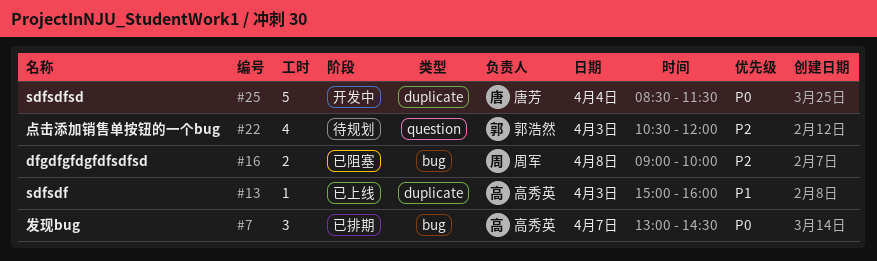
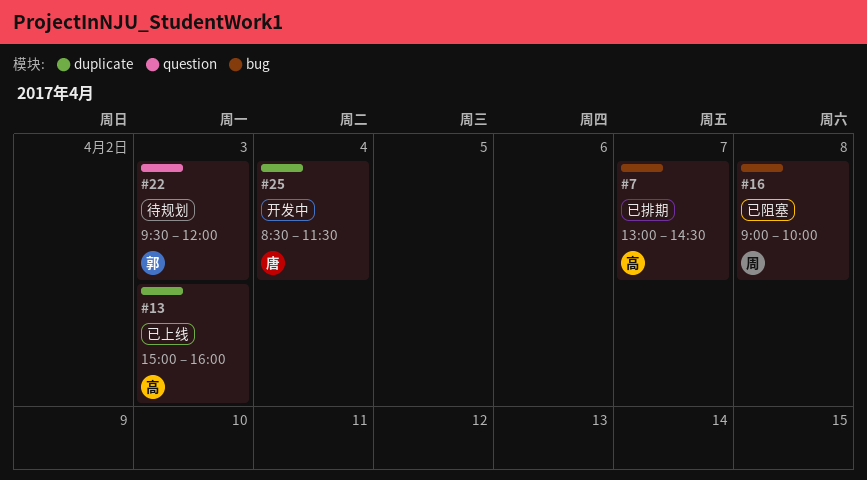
#22, begins: 10:30 -> 09:30

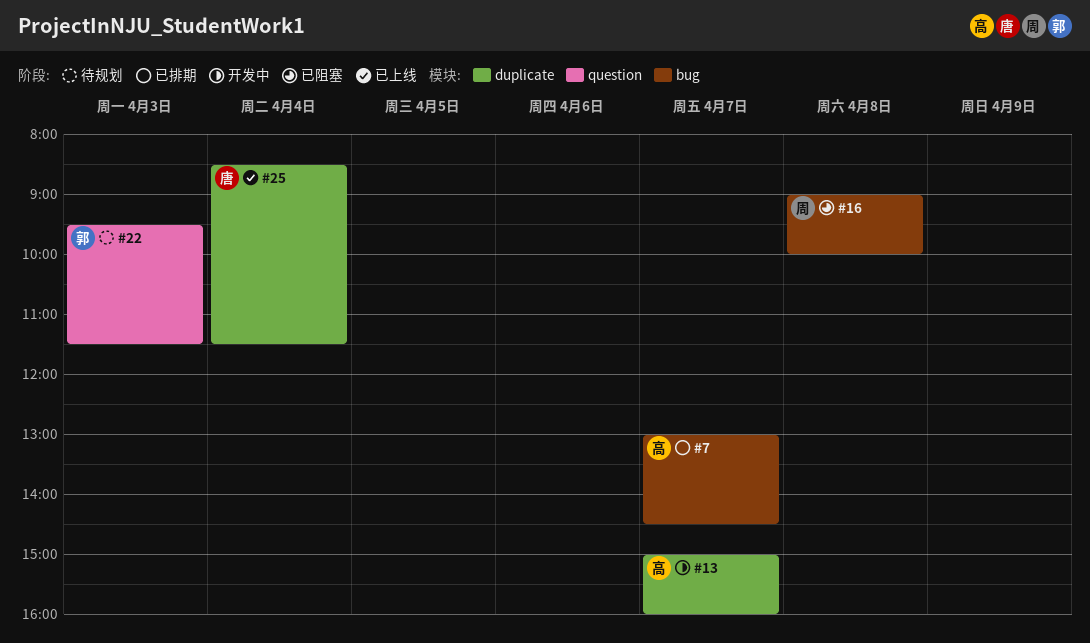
#13, status: 已上线 -> 开发中
#13, day: Apr 3 -> Apr 7
#22, ends: 12:00 -> 11:30
#25, status: 开发中 -> 已上线

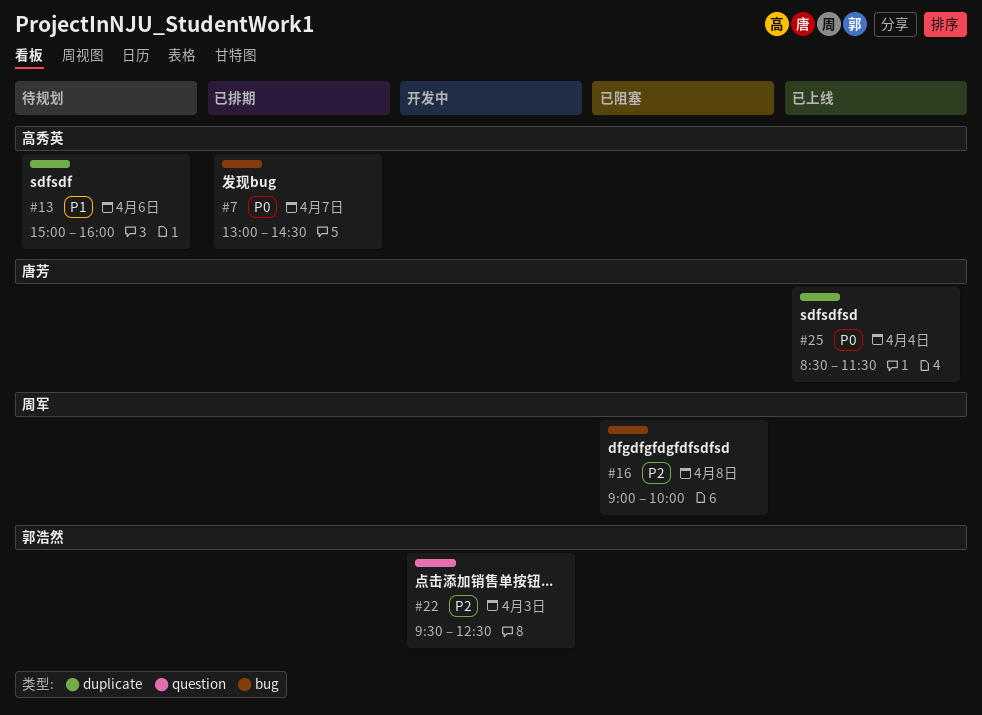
#13, status: 开发中 -> 待规划
#13, day: Apr 7 -> Apr 6
#22, status: 待规划 -> 开发中
#22, ends: 11:30 -> 12:30

